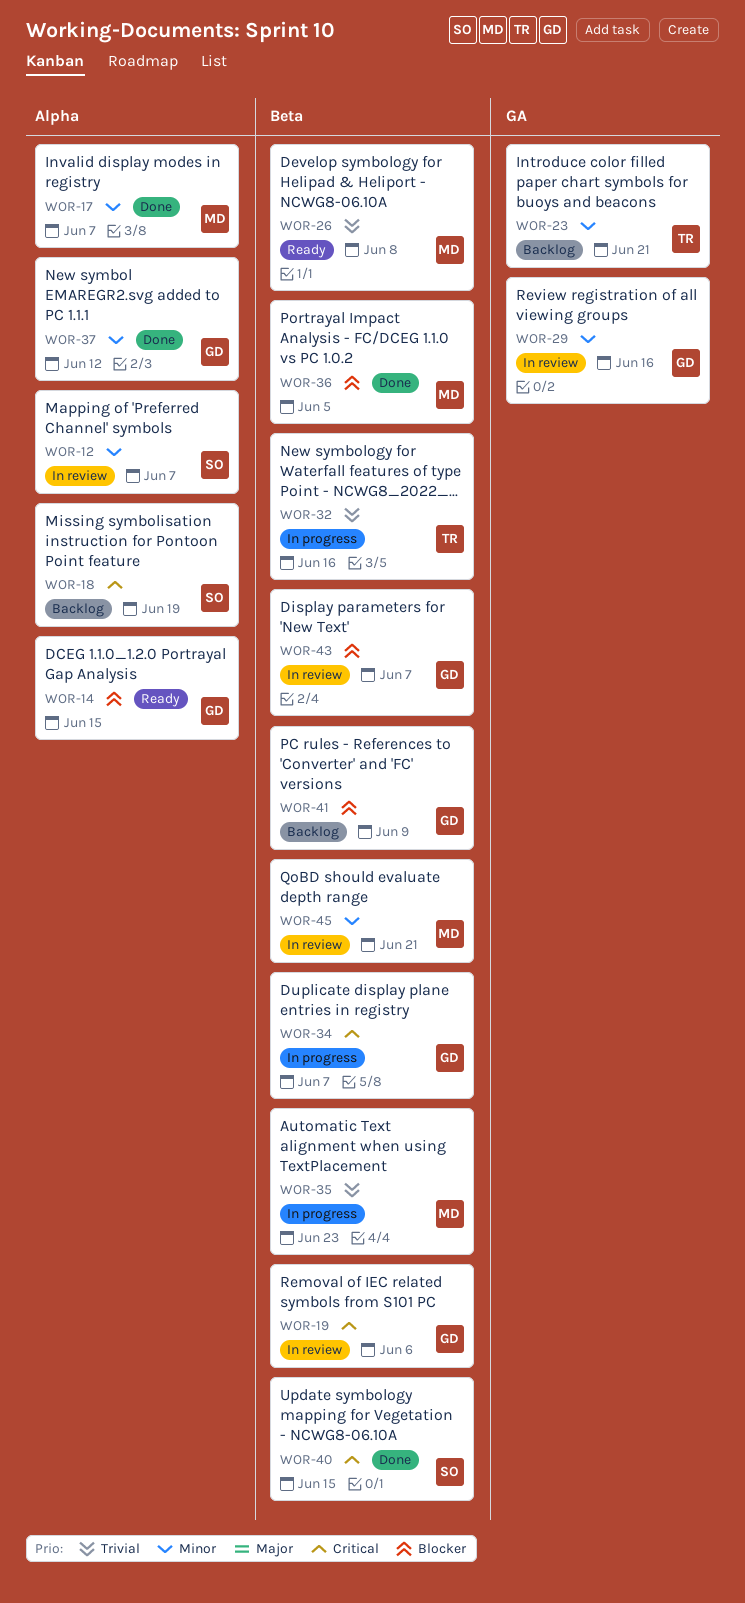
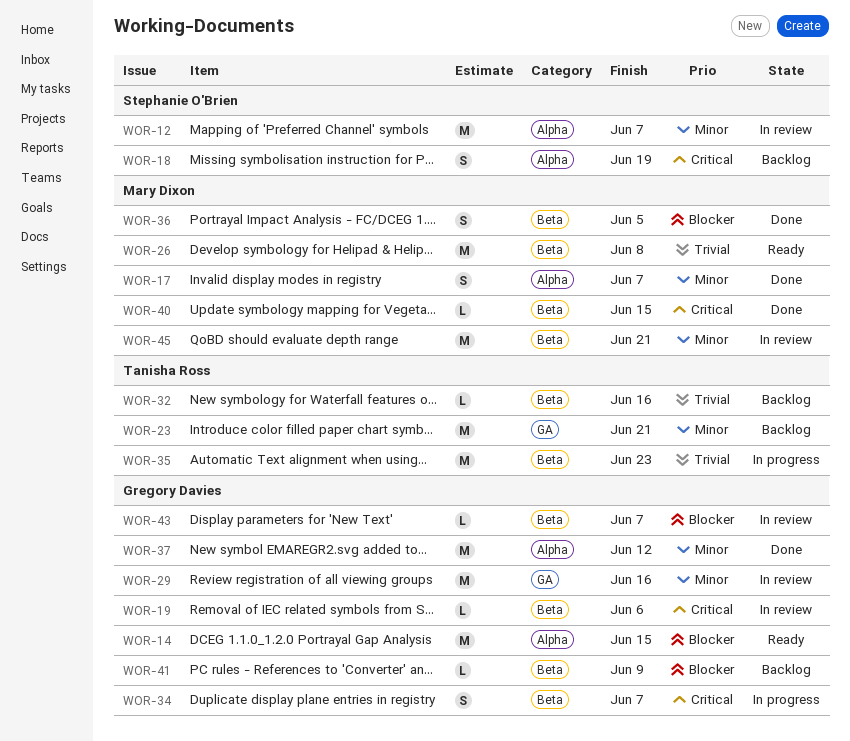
WOR-32, status: In progress -> Backlog
WOR-35, owner: Mary Dixon -> Tanisha Ross
WOR-40, owner: Stephanie O'Brien -> Mary Dixon

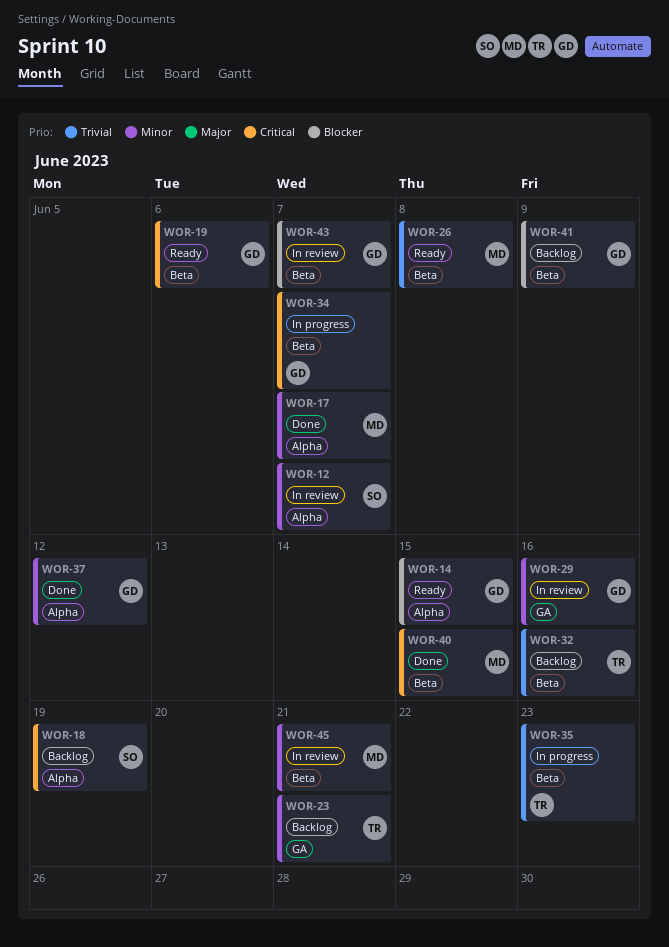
WOR-19, status: In review -> Ready
WOR-36: present -> none

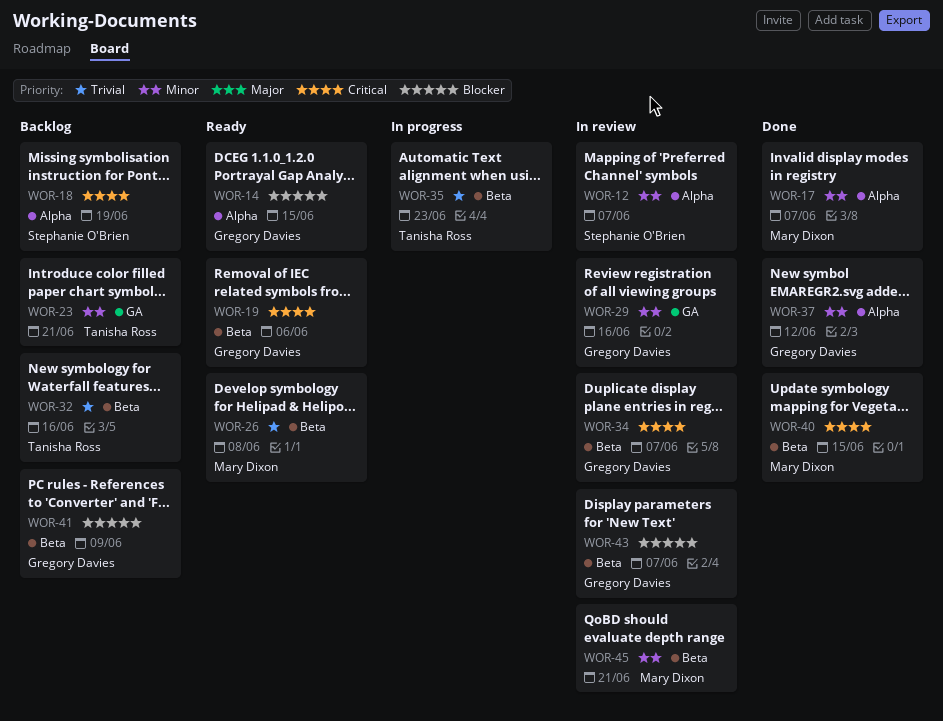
WOR-34, status: In progress -> In review

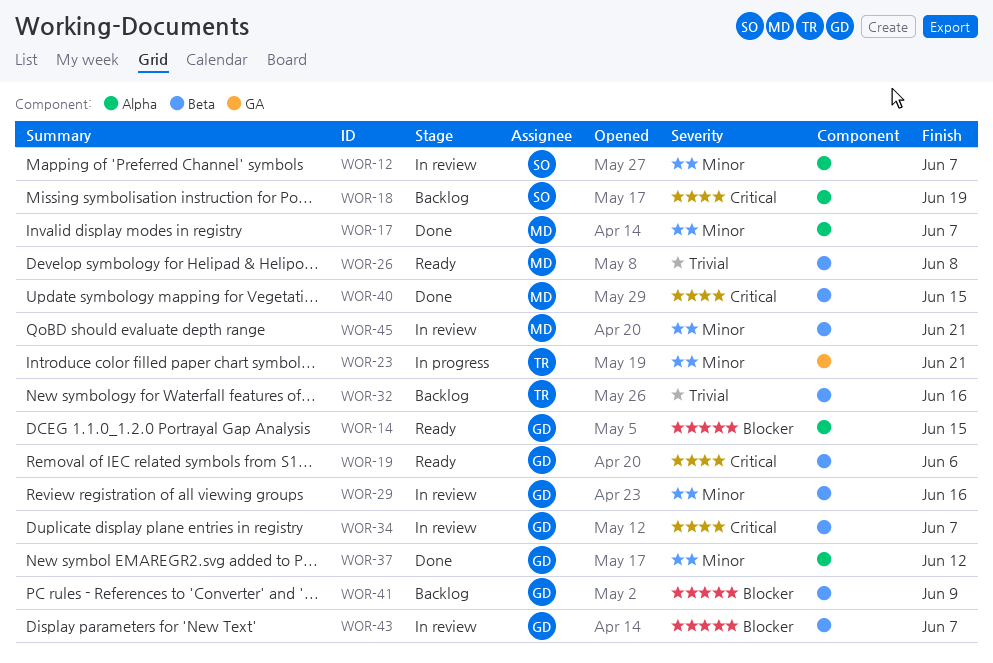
WOR-23, status: Backlog -> In progress
WOR-29, label: GA -> Beta
WOR-35: present -> none

